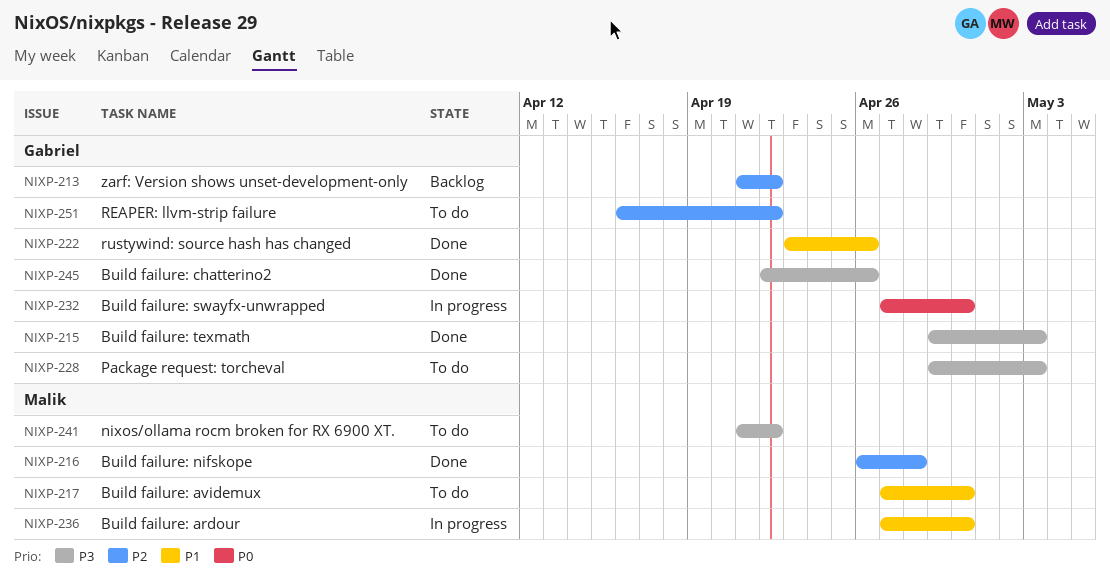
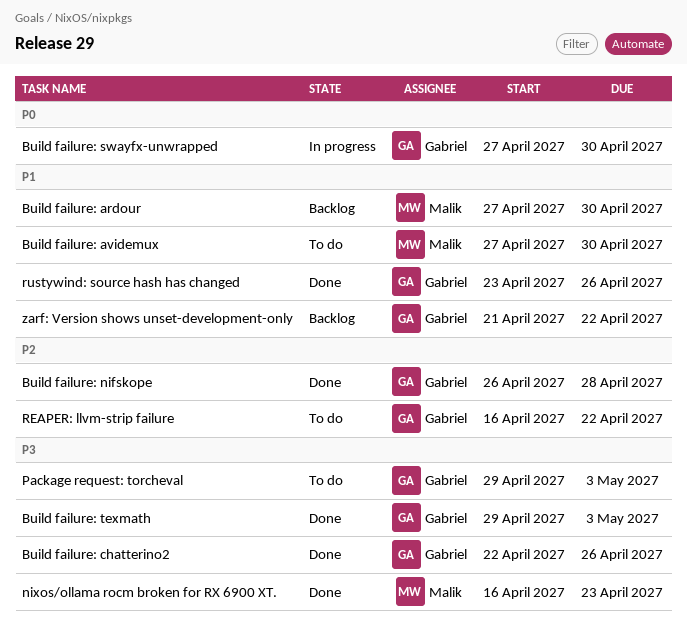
Build failure: ardour, status: In progress -> Backlog
Build failure: nifskope, owner: Malik -> Gabriel
nixos/ollama rocm broken for RX 6900 XT., status: To do -> Done
nixos/ollama rocm broken for RX 6900 XT., start: Apr 21 -> Apr 16
nixos/ollama rocm broken for RX 6900 XT., due: Apr 22 -> Apr 23
zarf: Version shows unset-development-only, priority: P2 -> P1

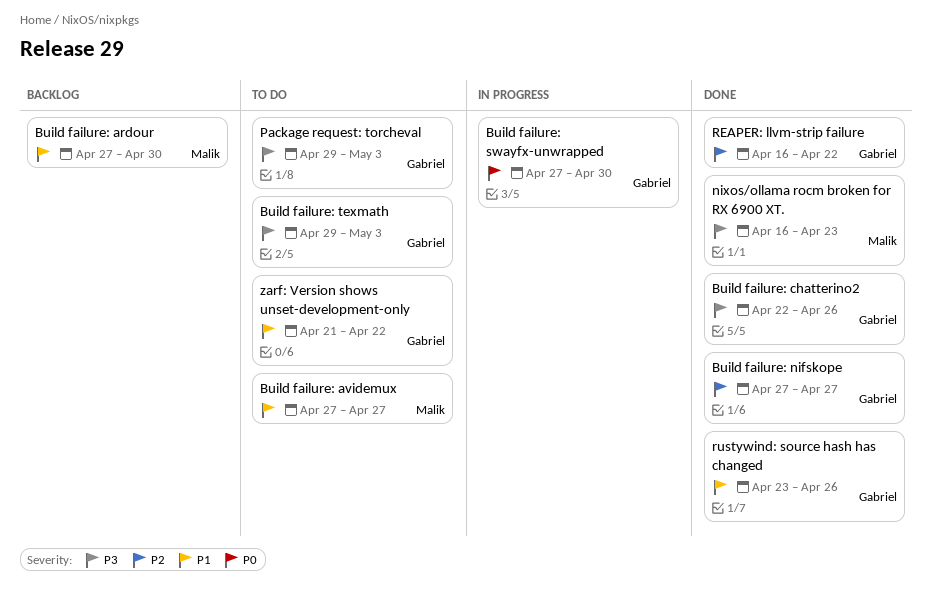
Build failure: avidemux, due: Apr 30 -> Apr 27
Build failure: nifskope, start: Apr 26 -> Apr 27
Build failure: nifskope, due: Apr 28 -> Apr 27
Build failure: texmath, status: Done -> To do
REAPER: llvm-strip failure, status: To do -> Done
zarf: Version shows unset-development-only, status: Backlog -> To do

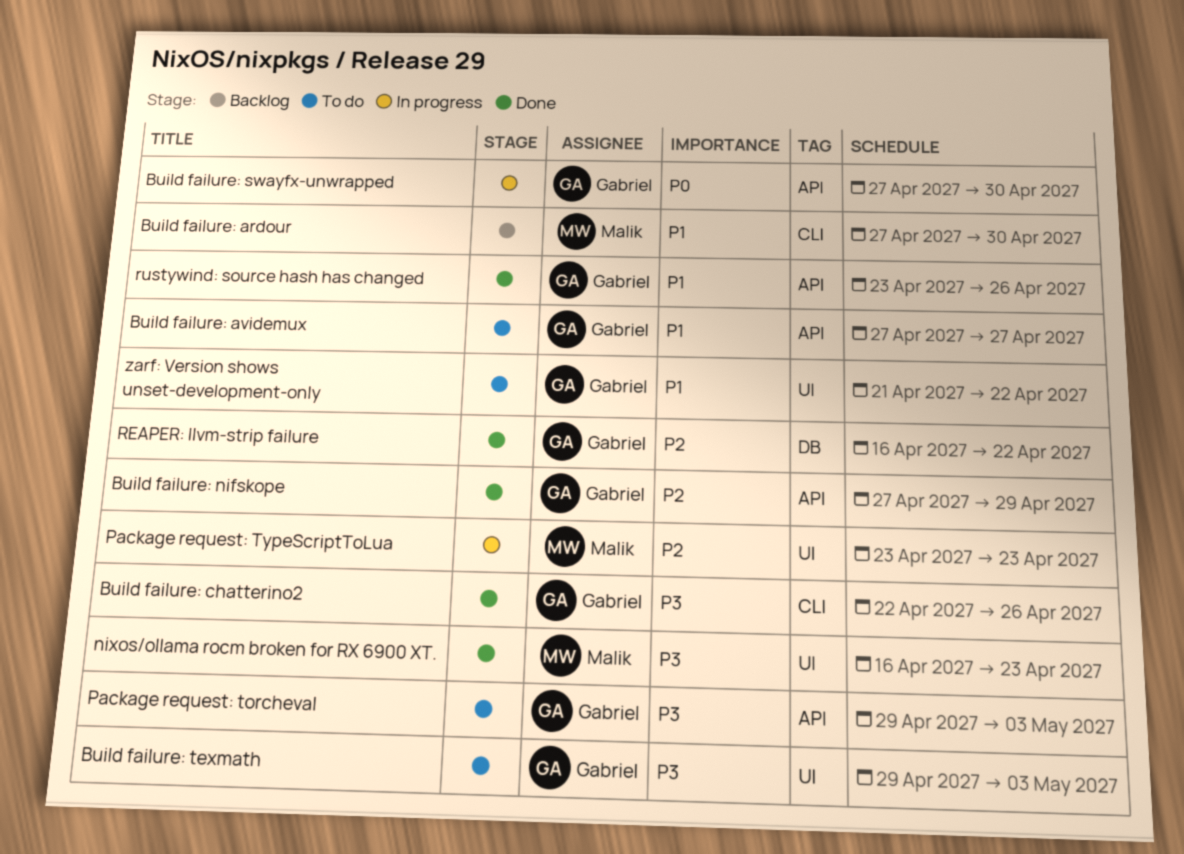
Build failure: avidemux, owner: Malik -> Gabriel
Build failure: nifskope, due: Apr 27 -> Apr 29
Package request: TypeScriptToLua: none -> present

